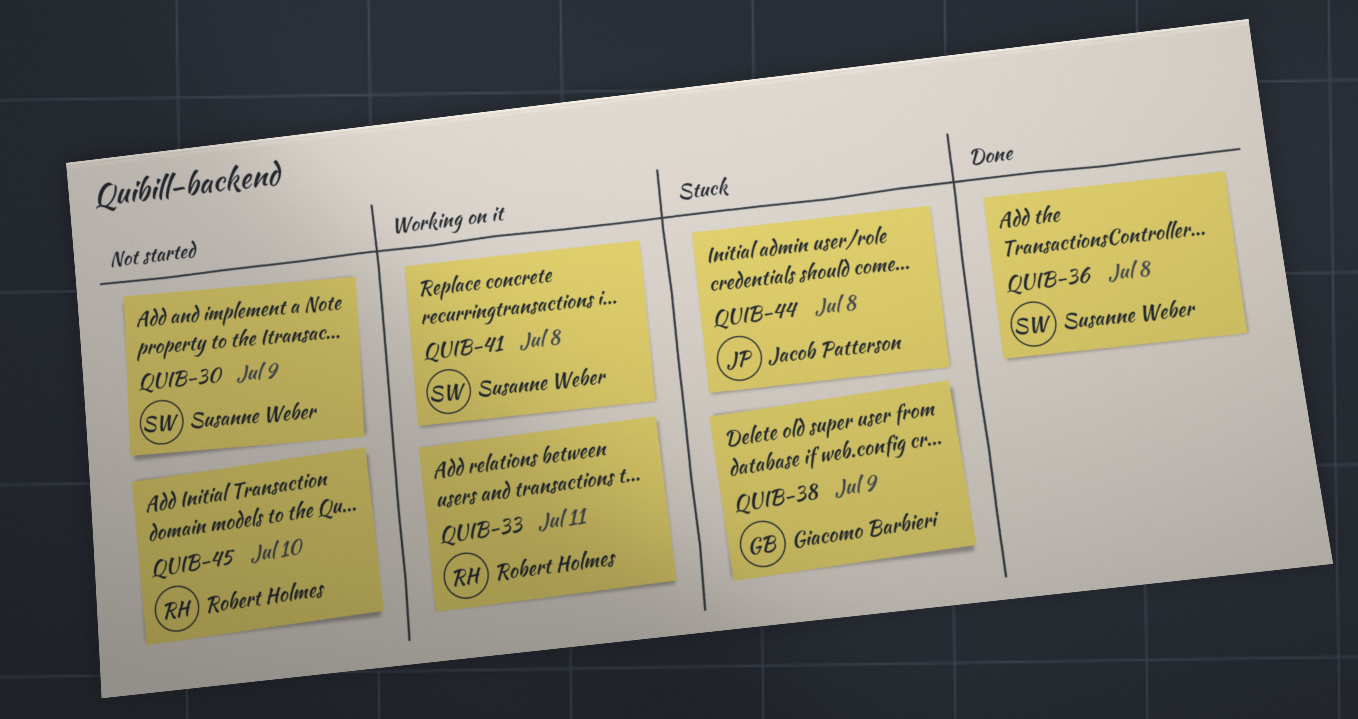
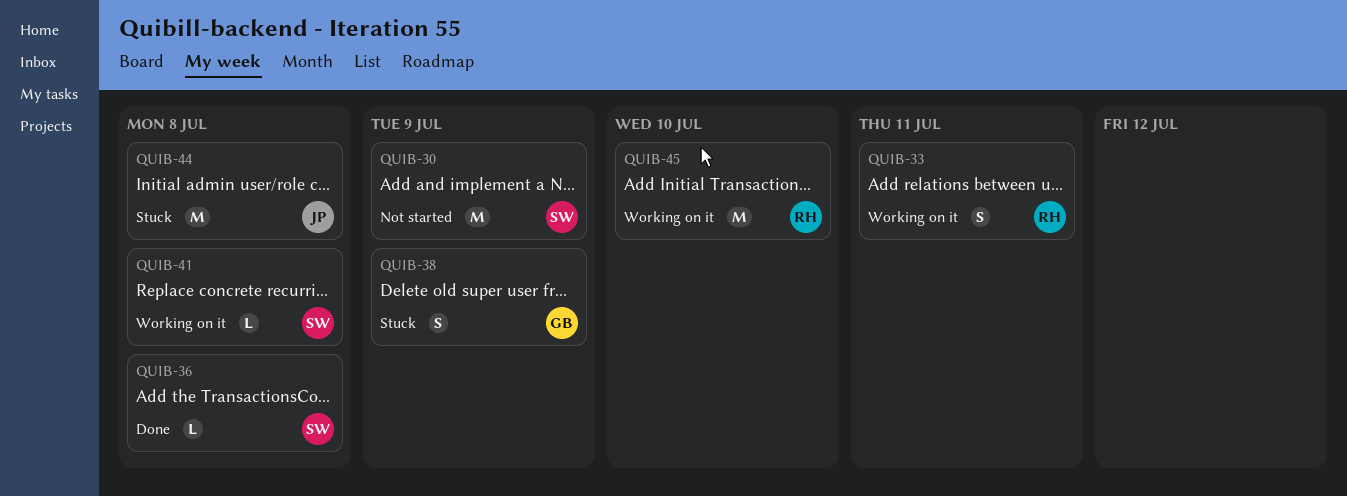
QUIB-45, status: Not started -> Working on it

